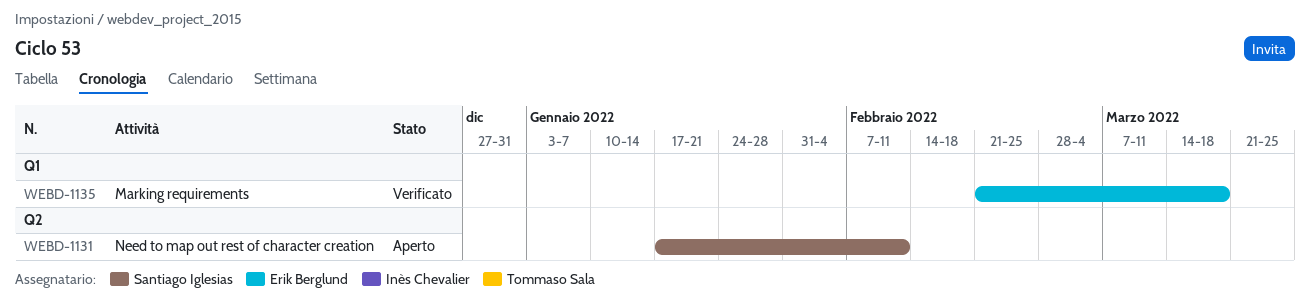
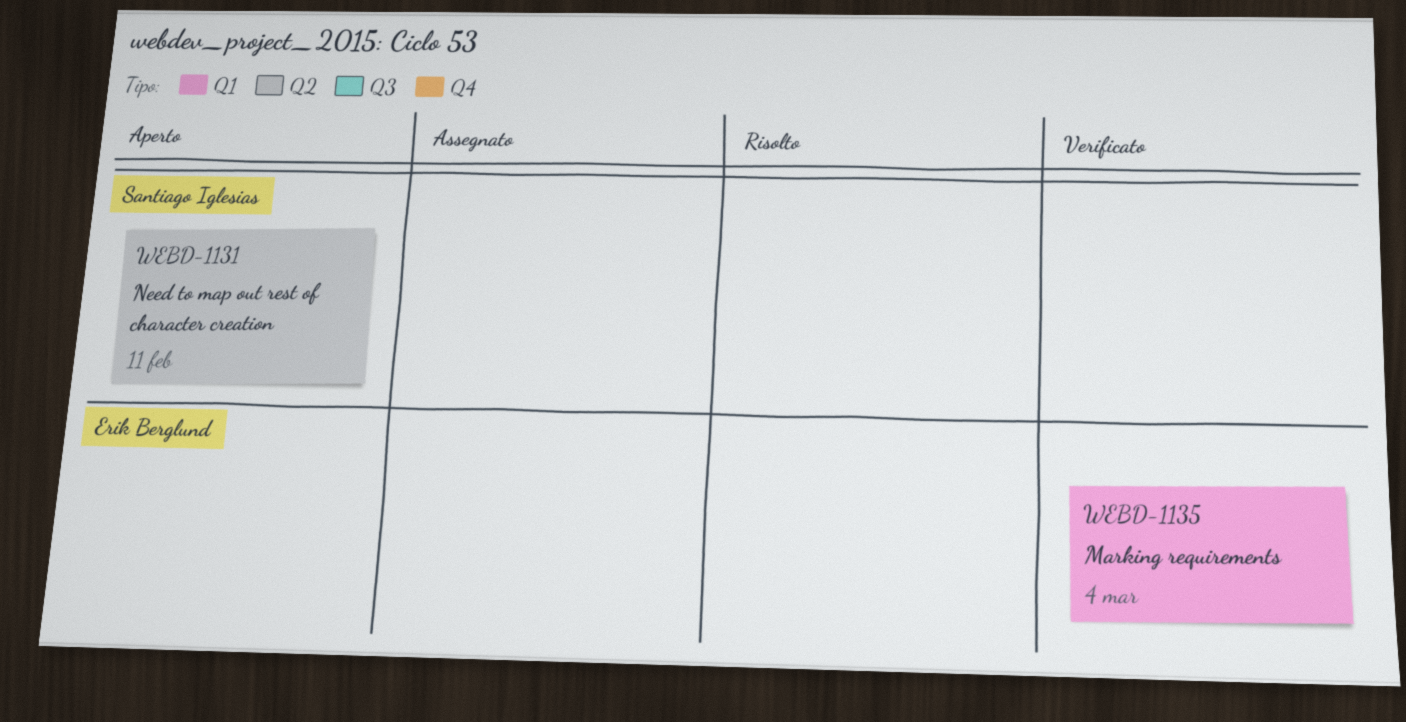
WEBD-1135, due: Mar 18 -> Mar 4

